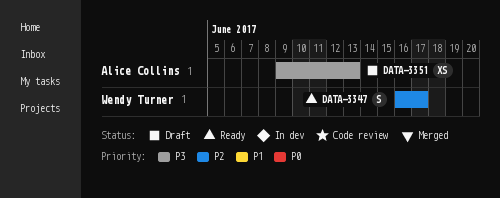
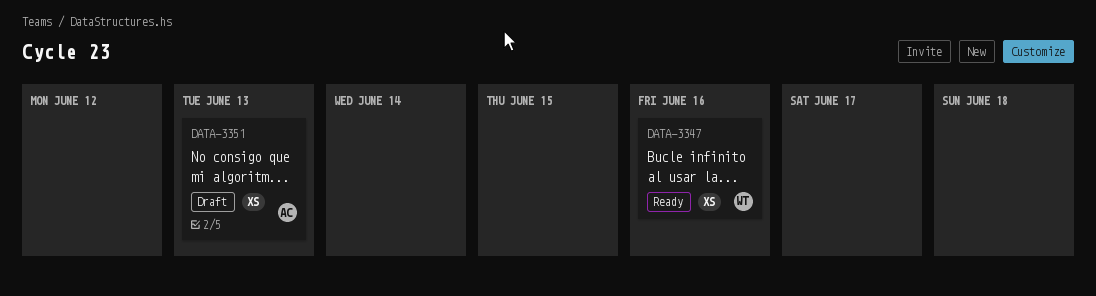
DATA-3347, estimate: S -> XS
DATA-3347, due: Jun 17 -> Jun 16

